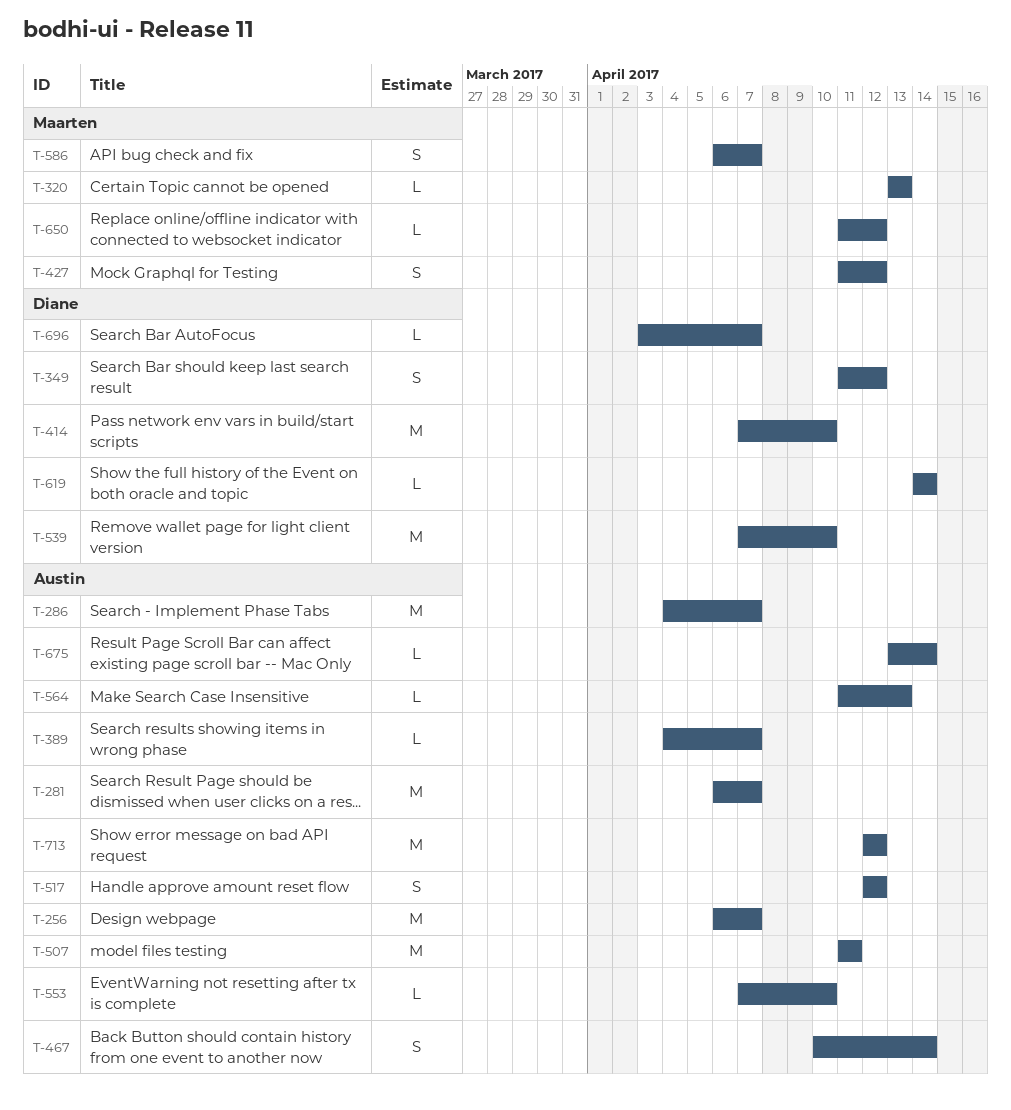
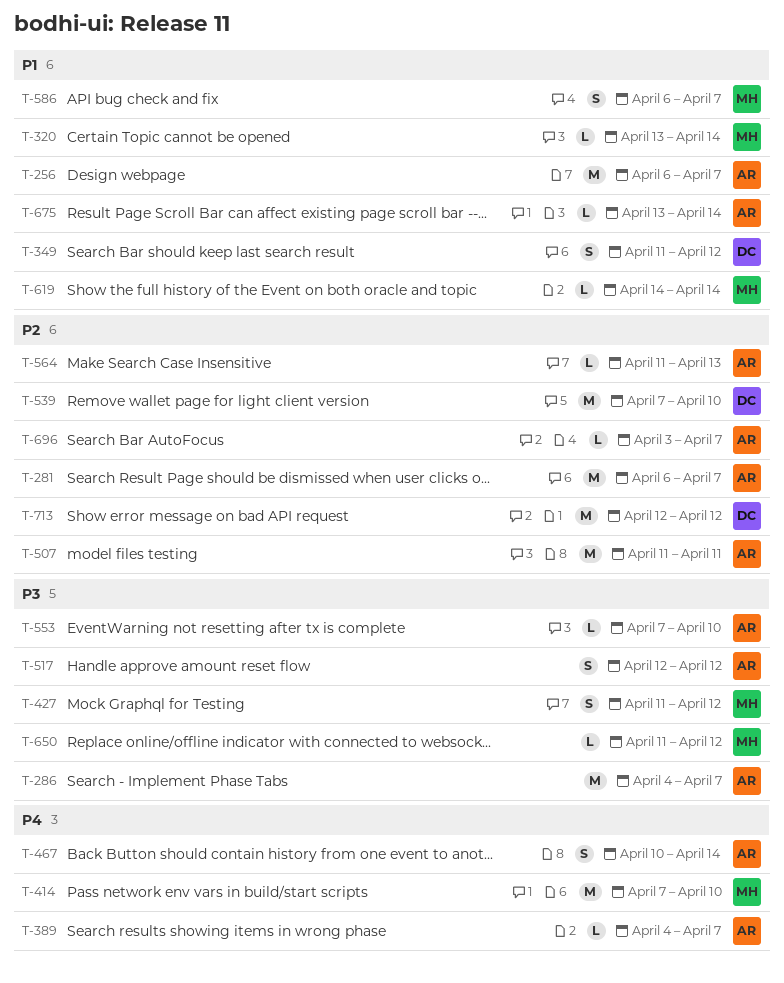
T-320, due: Apr 13 -> Apr 14
T-414, owner: Diane -> Maarten
T-619, owner: Diane -> Maarten
T-696, owner: Diane -> Austin
T-713, owner: Austin -> Diane

